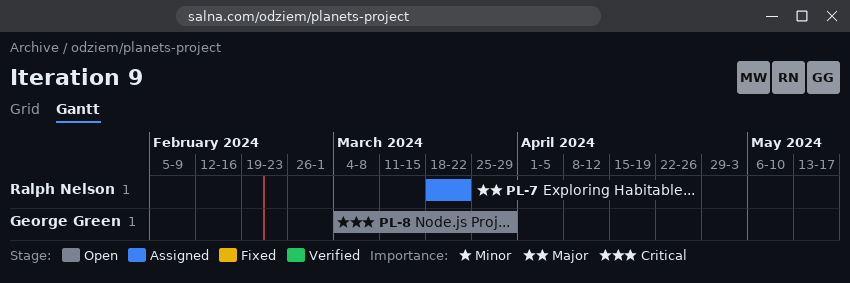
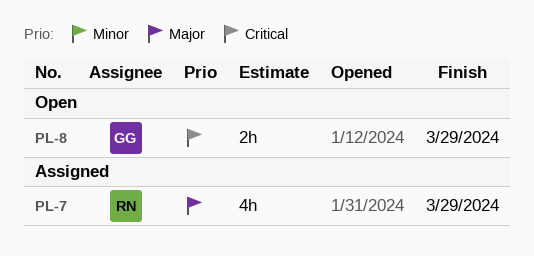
PL-7, due: Mar 22 -> Mar 29

